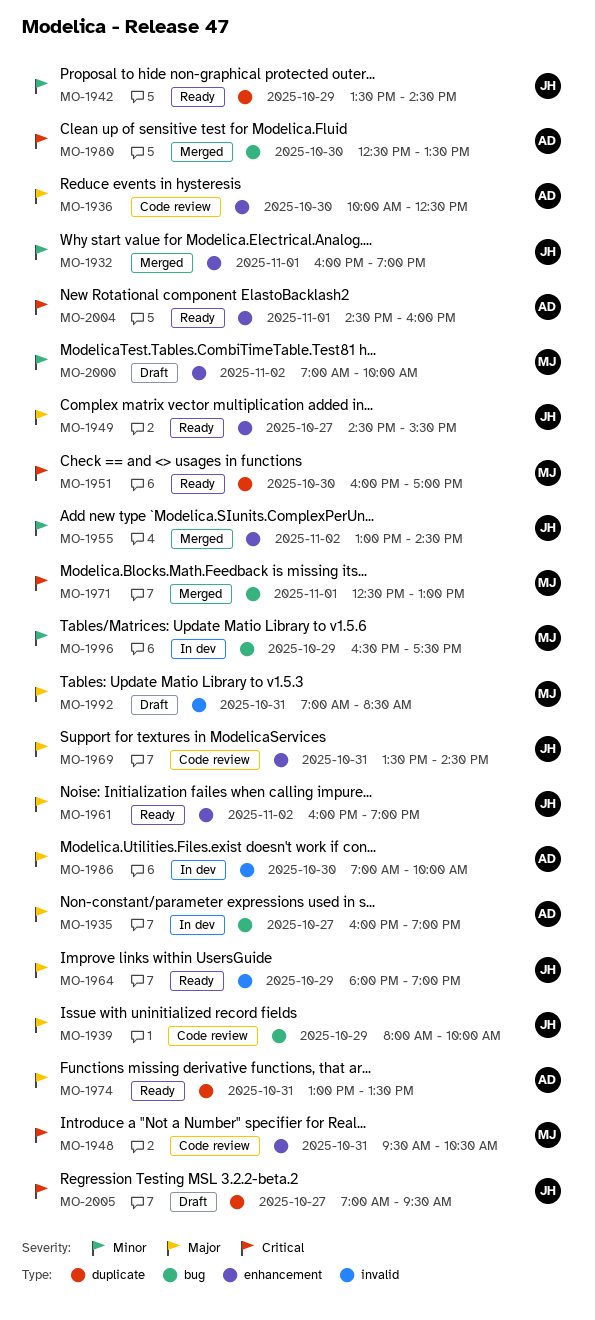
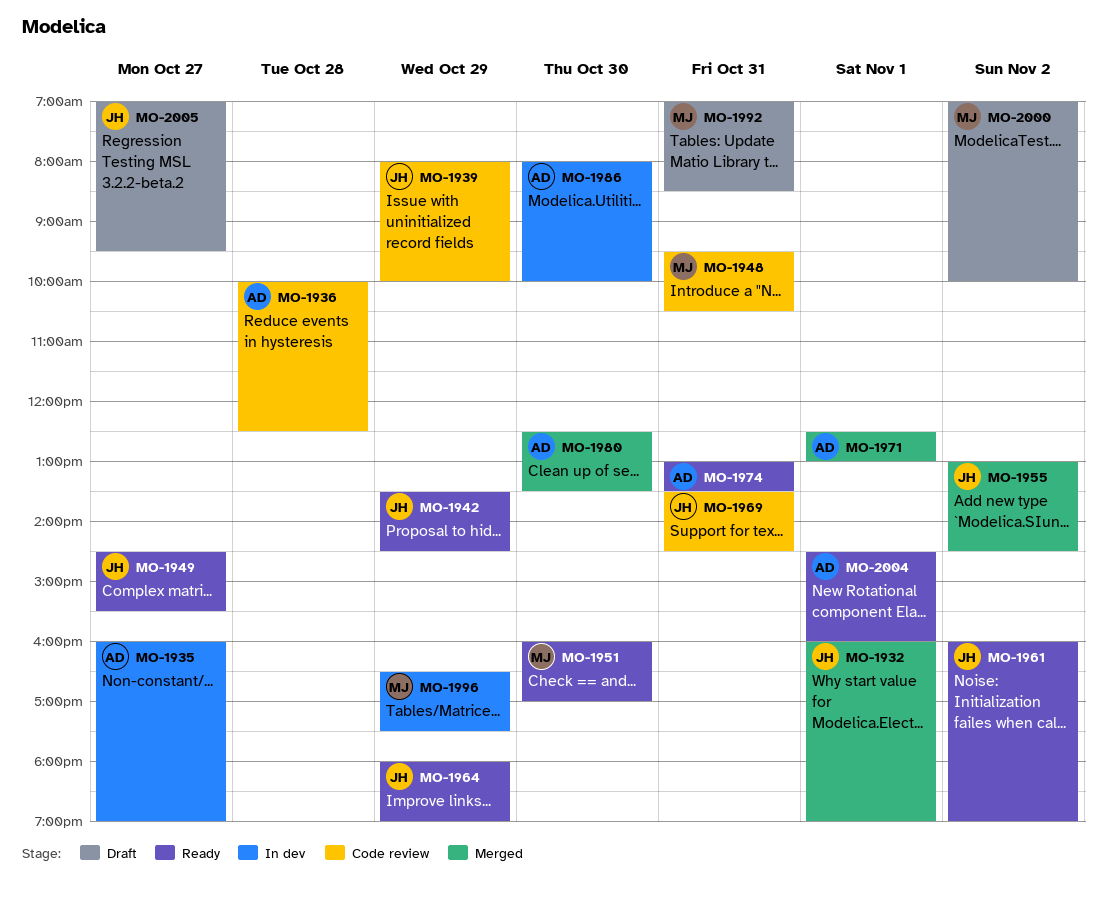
MO-1936, day: Oct 30 -> Oct 28
MO-1971, owner: MJ -> AD
MO-1986, begins: 07:00 -> 08:00

